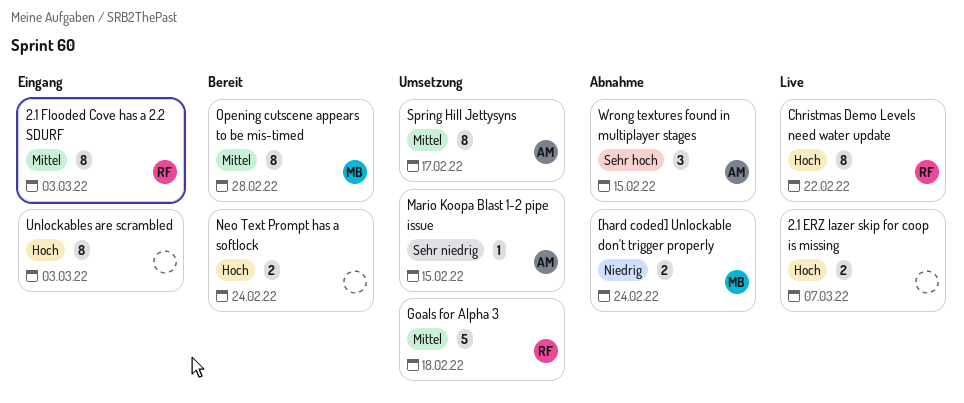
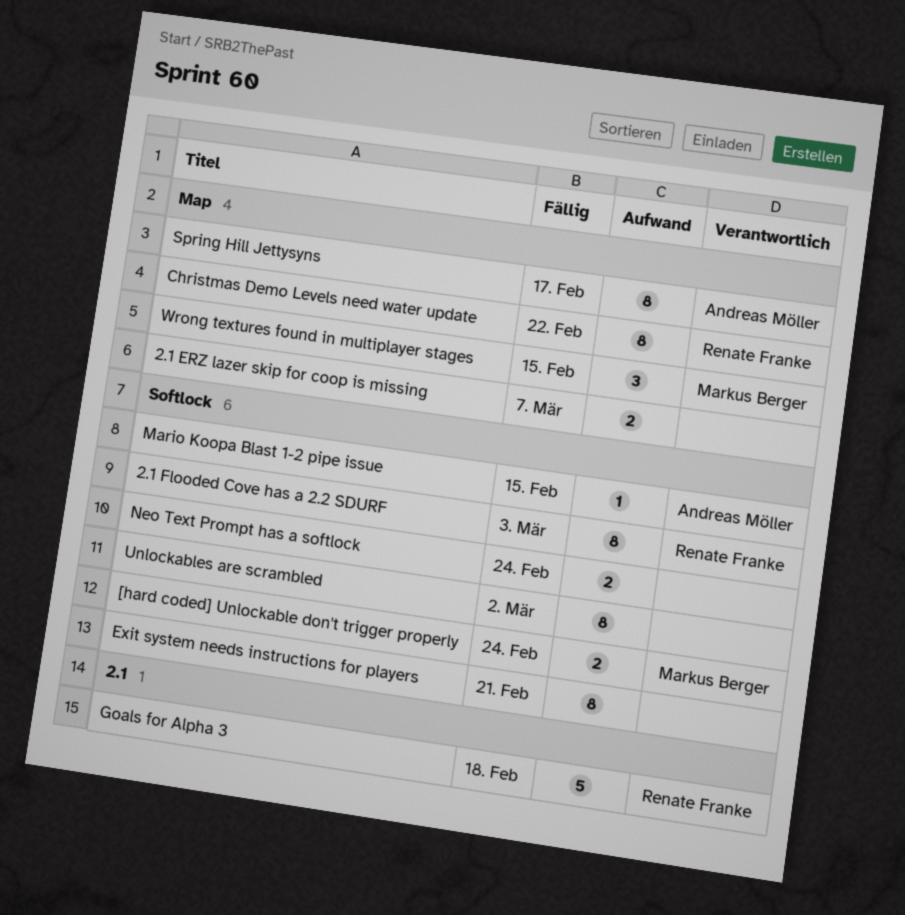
Exit system needs instructions for players: none -> present
Opening cutscene appears to be mis-timed: present -> none
Unlockables are scrambled, due: Mar 3 -> Mar 2
Wrong textures found in multiplayer stages, owner: Andreas Möller -> Markus Berger

